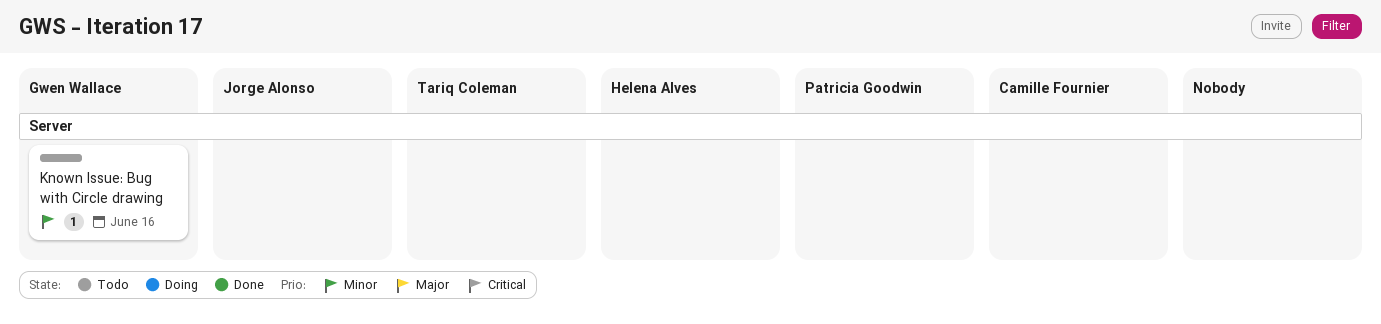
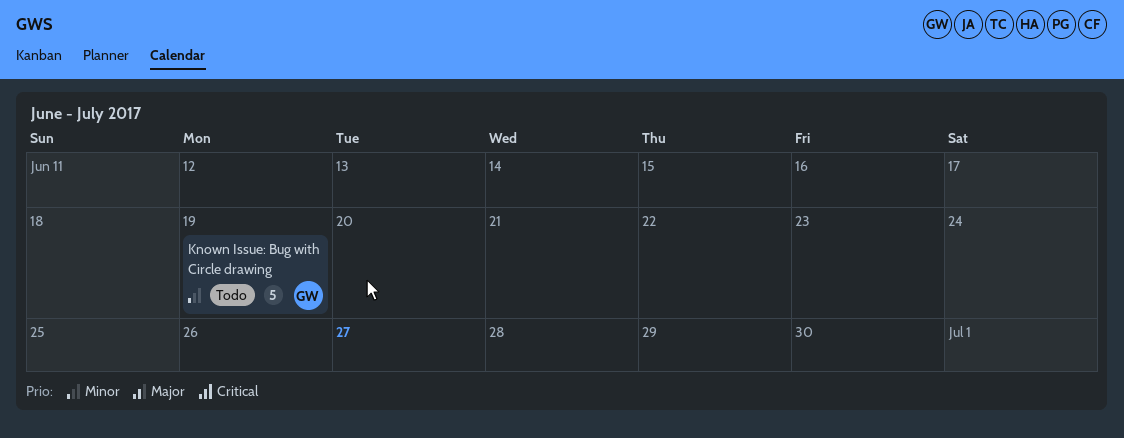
Known Issue: Bug with Circle drawing, estimate: 1 -> 5
Known Issue: Bug with Circle drawing, due: Jun 16 -> Jun 19

